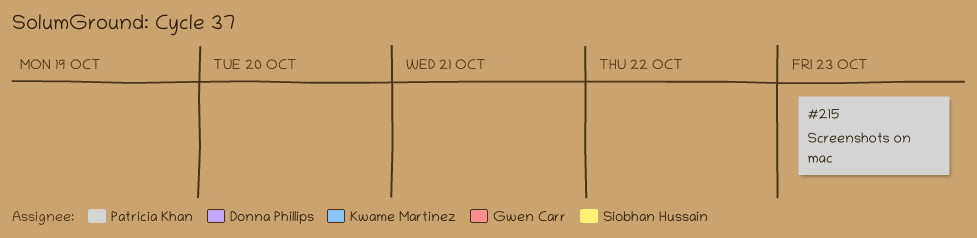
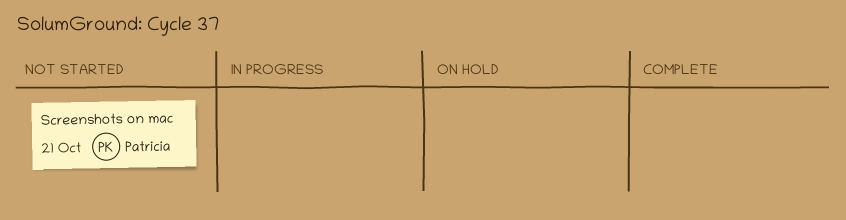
Screenshots on mac, due: Oct 23 -> Oct 21

